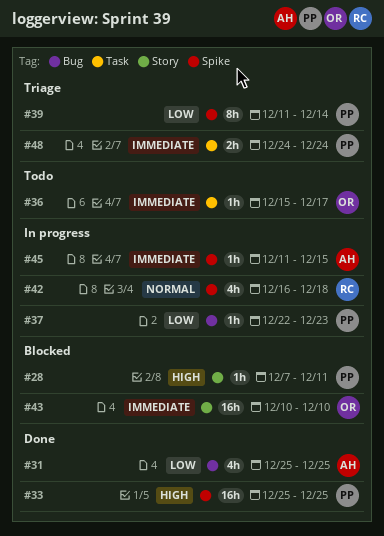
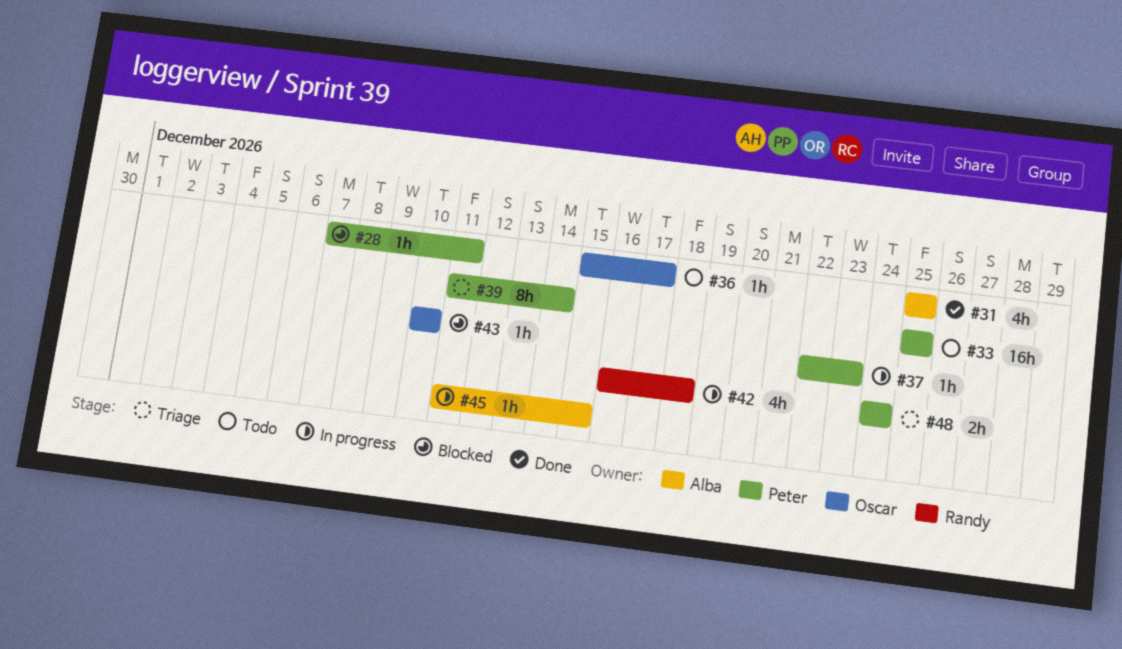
#33, status: Done -> Todo
#43, estimate: 16h -> 1h

